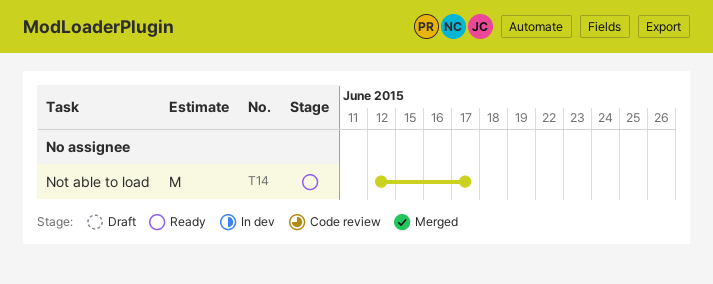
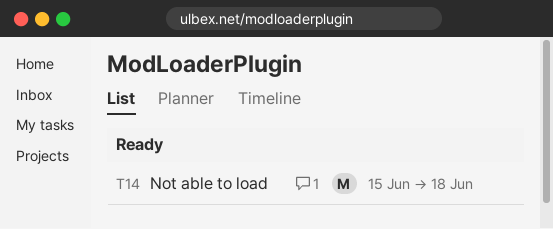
T14, start: Jun 12 -> Jun 15
T14, due: Jun 17 -> Jun 18

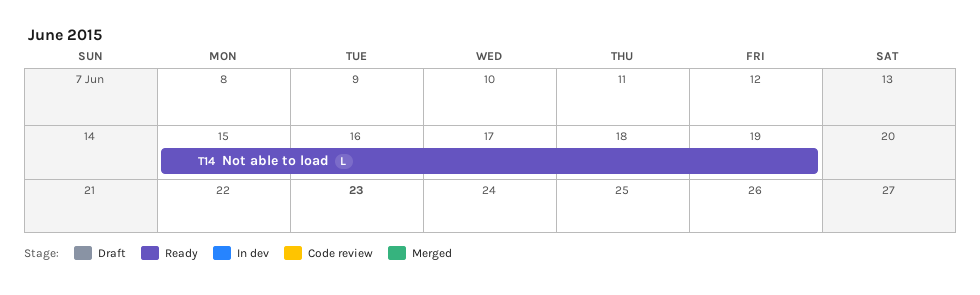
T14, estimate: M -> L
T14, due: Jun 18 -> Jun 19

